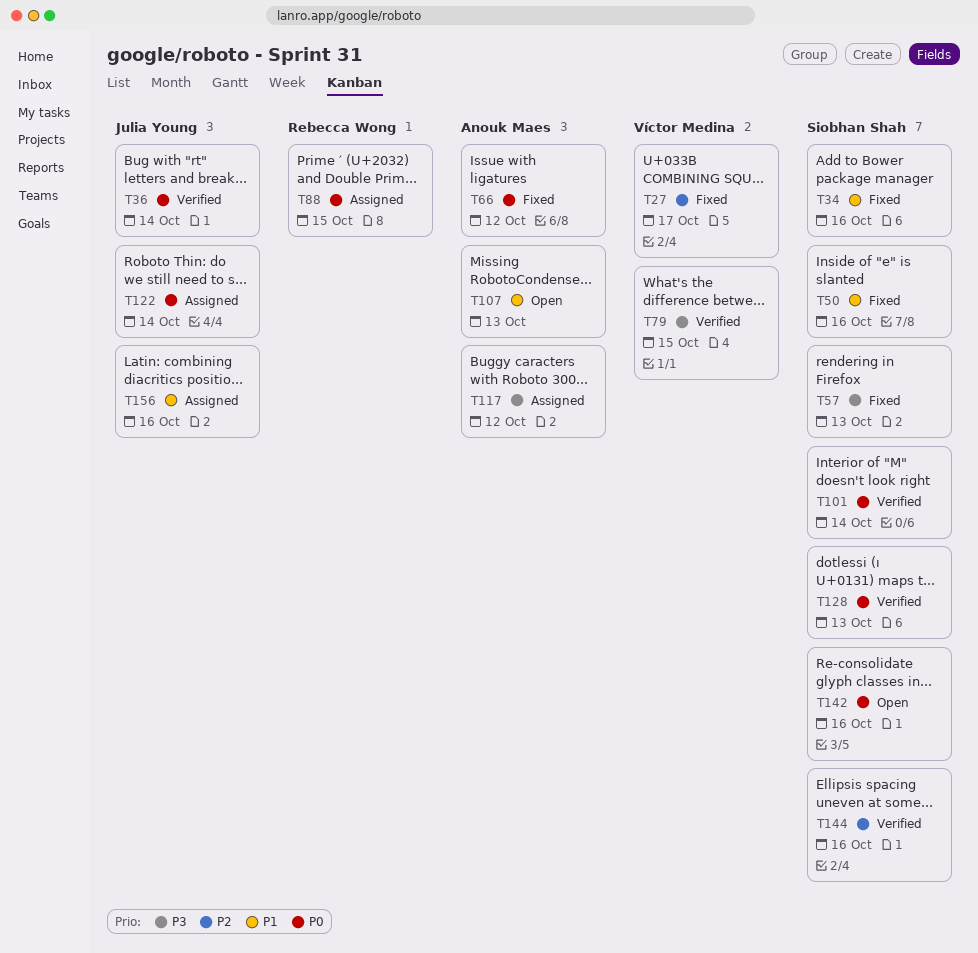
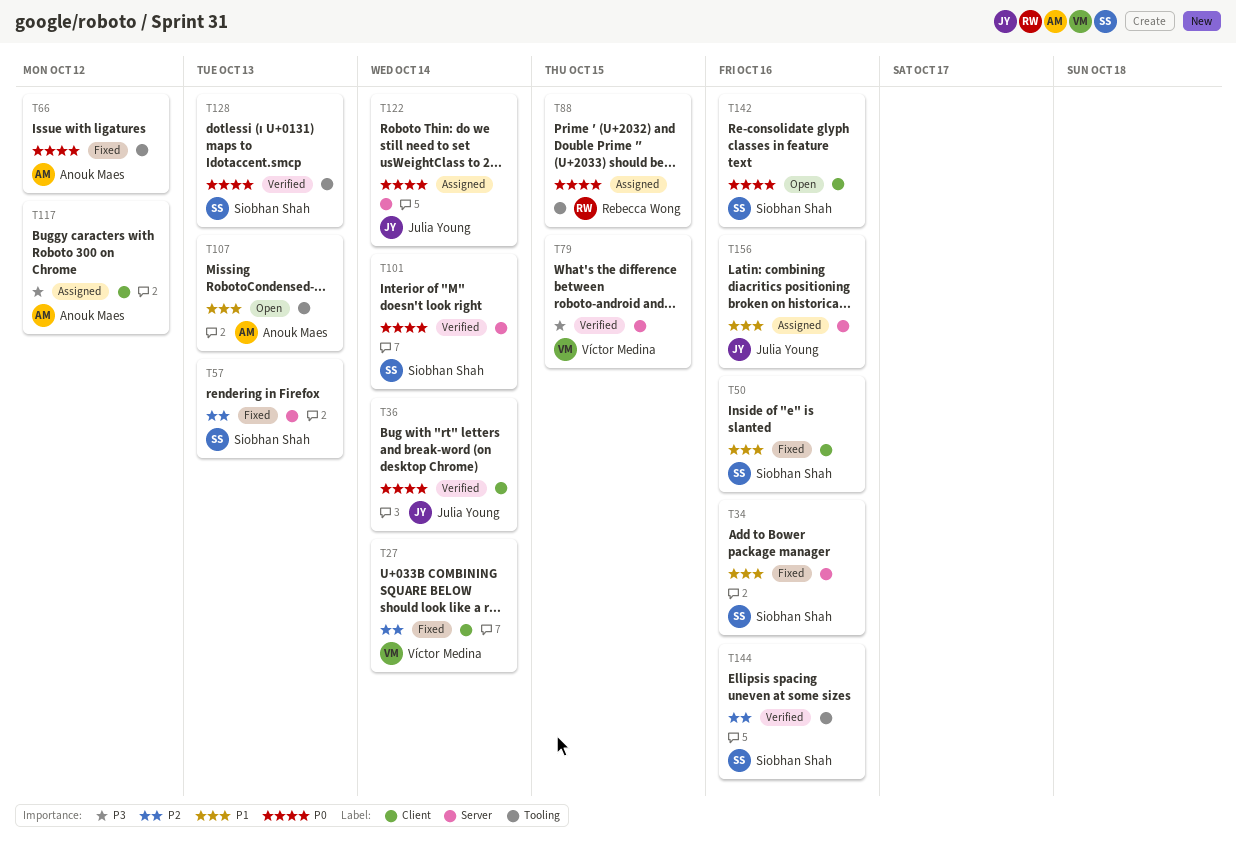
T27, due: Oct 17 -> Oct 14
T57, priority: P3 -> P2

